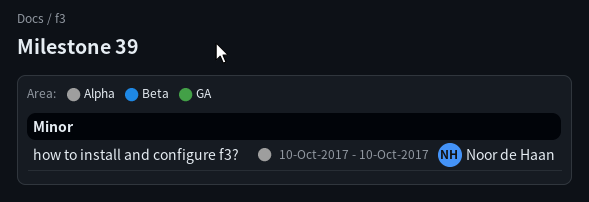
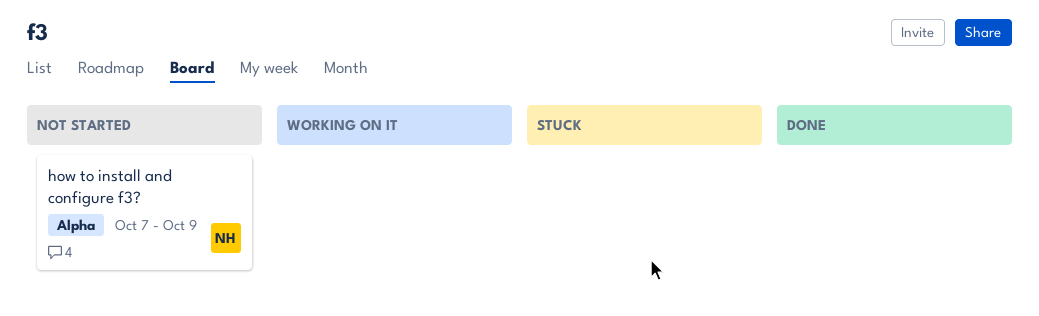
how to install and configure f3?, start: Oct 10 -> Oct 7
how to install and configure f3?, due: Oct 10 -> Oct 9

